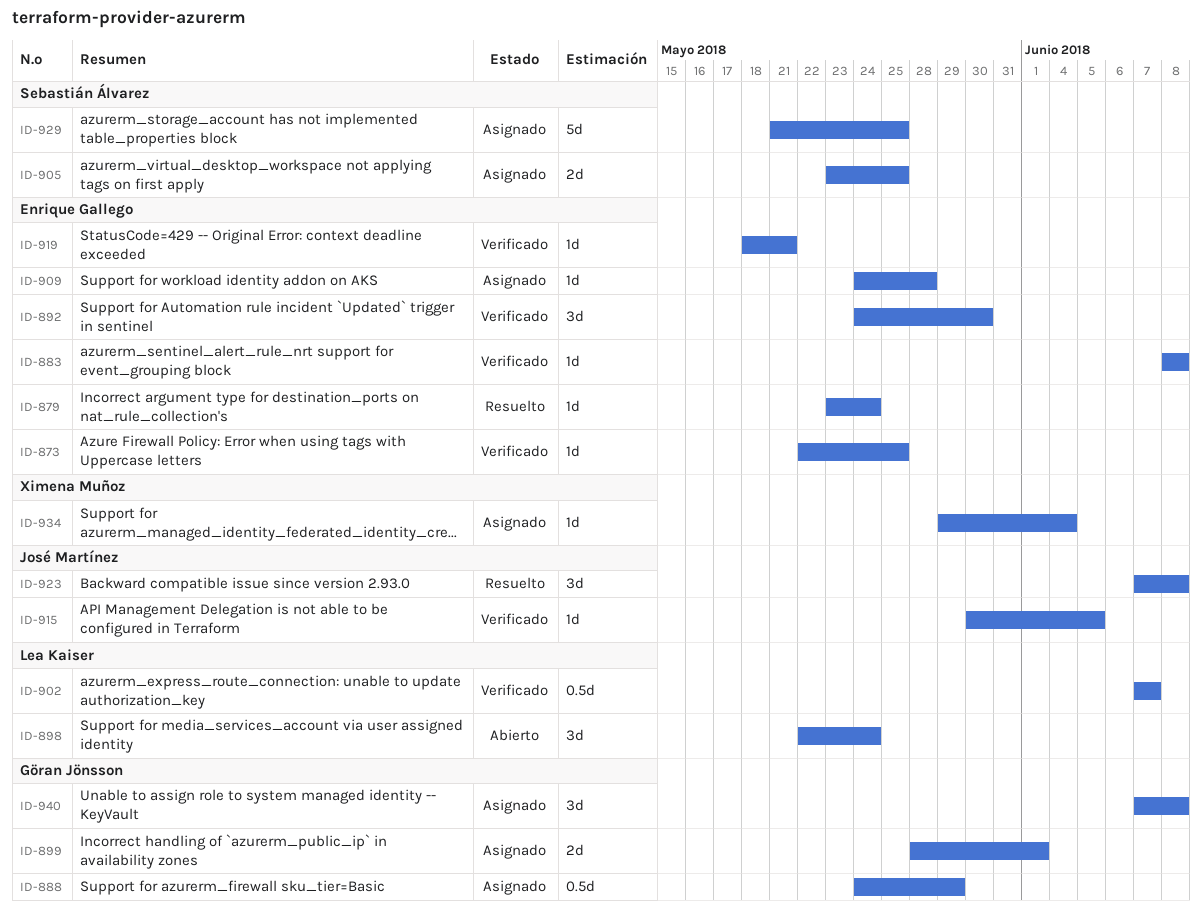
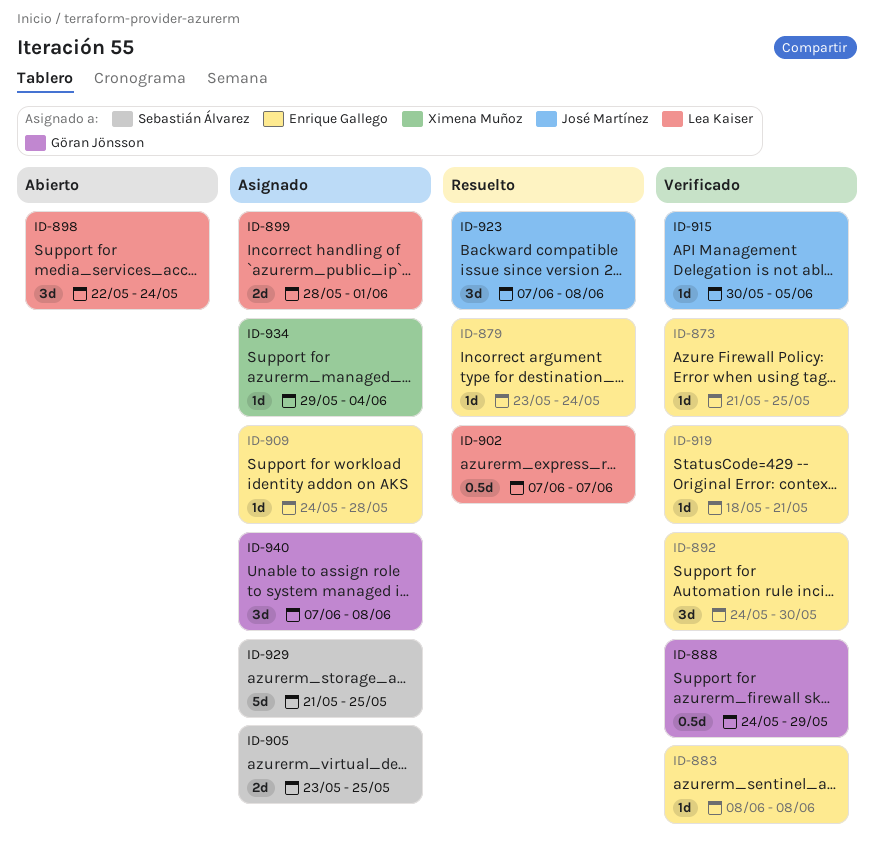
ID-873, start: May 22 -> May 21
ID-888, status: Asignado -> Verificado
ID-899, owner: Göran Jönsson -> Lea Kaiser
ID-902, status: Verificado -> Resuelto

